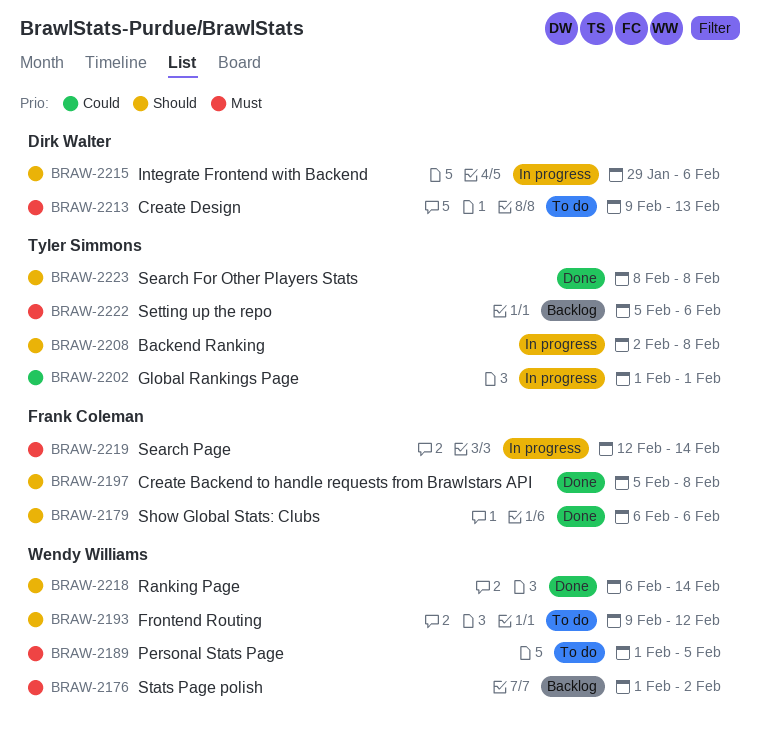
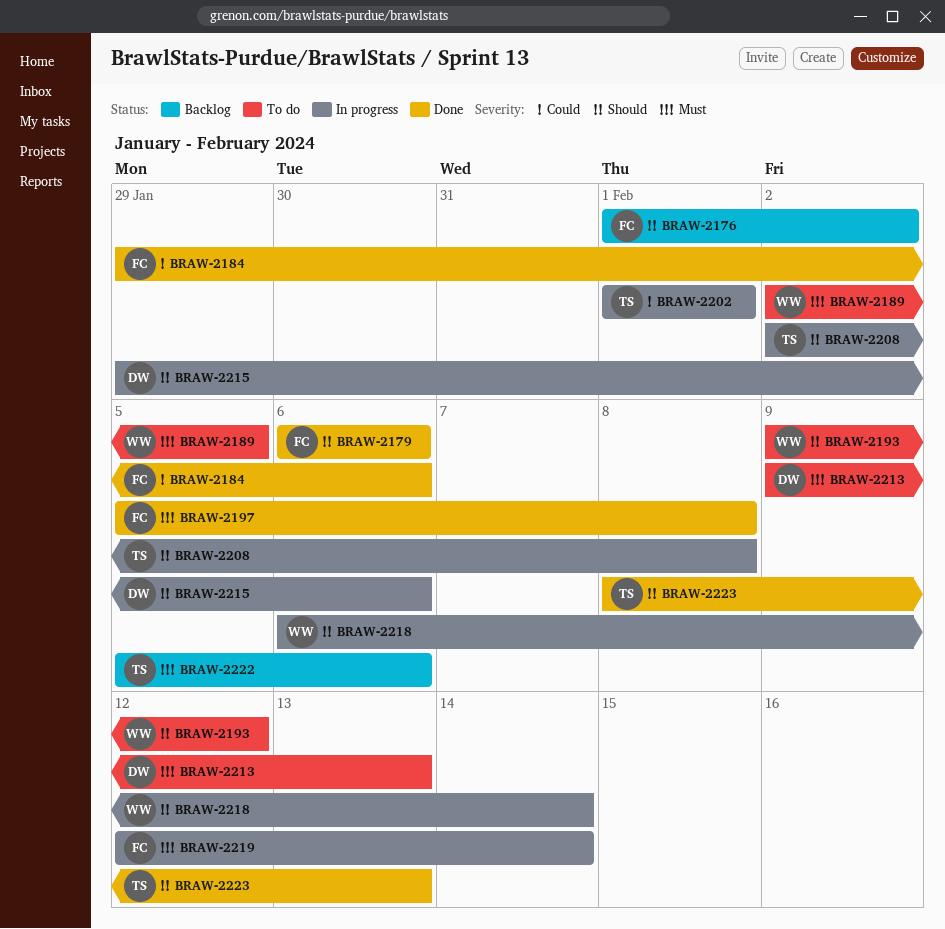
BRAW-2176, owner: Wendy Williams -> Frank Coleman
BRAW-2176, priority: Must -> Should
BRAW-2184: none -> present
BRAW-2189, start: Feb 1 -> Feb 2
BRAW-2197, priority: Should -> Must
BRAW-2218, status: Done -> In progress
BRAW-2223, due: Feb 8 -> Feb 13

